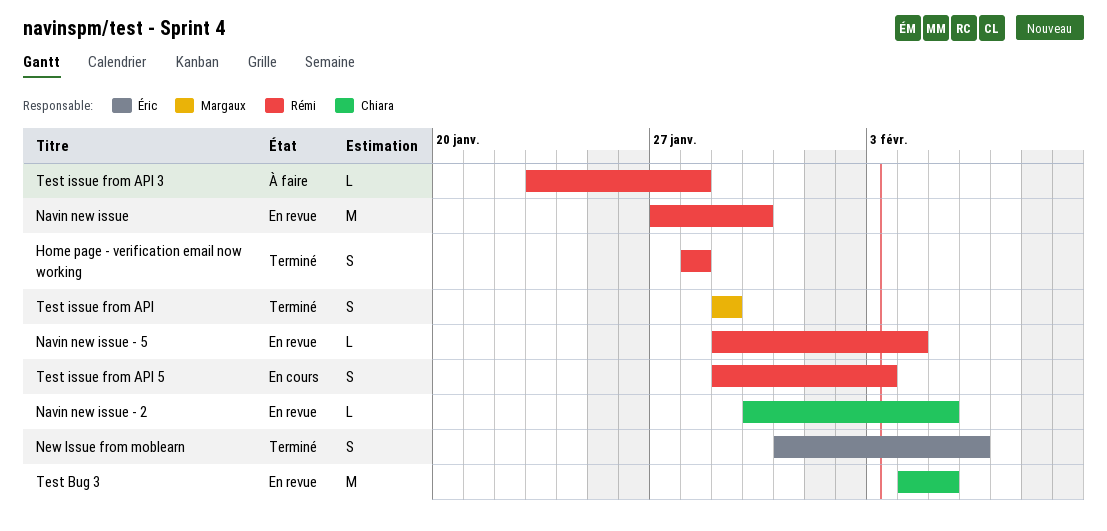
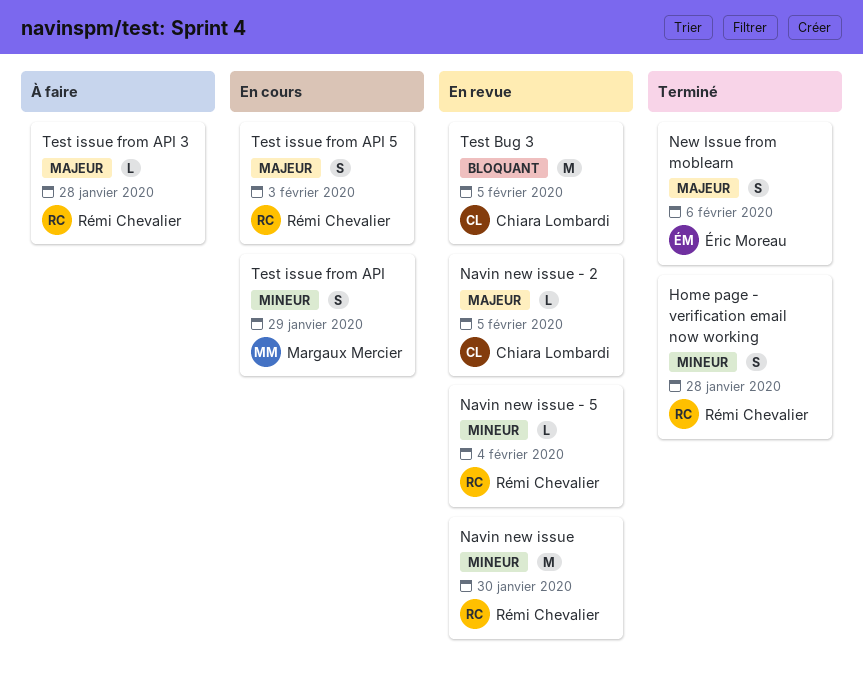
Test issue from API, status: Terminé -> En cours

